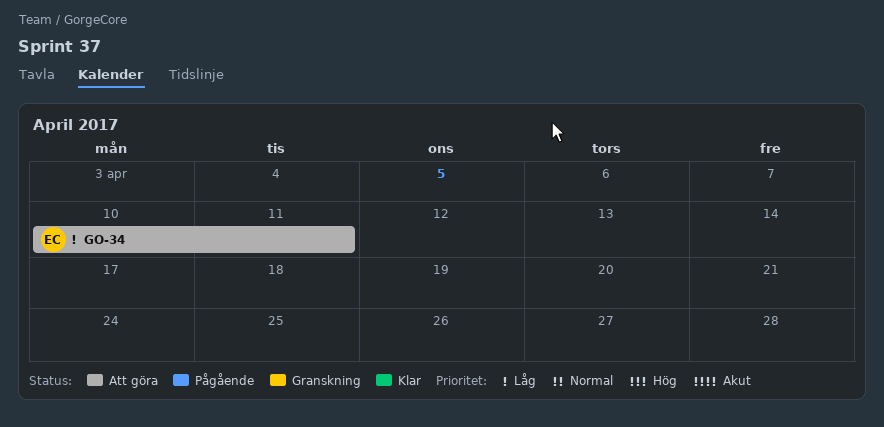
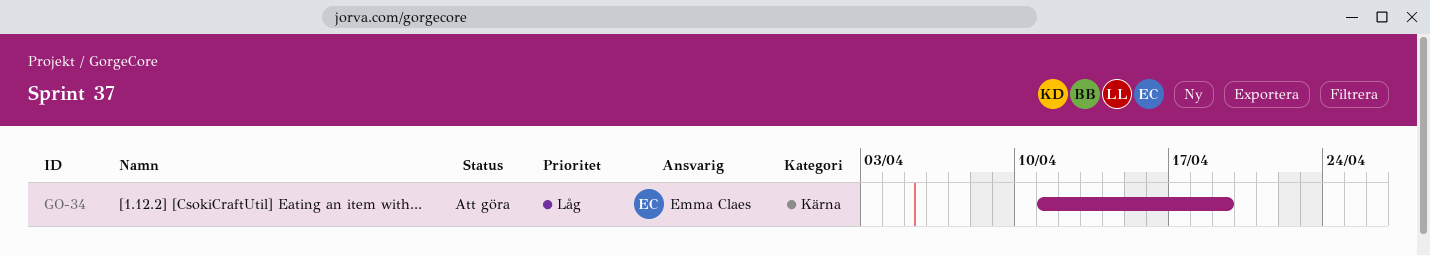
GO-34, start: Apr 10 -> Apr 11
GO-34, due: Apr 11 -> Apr 19

